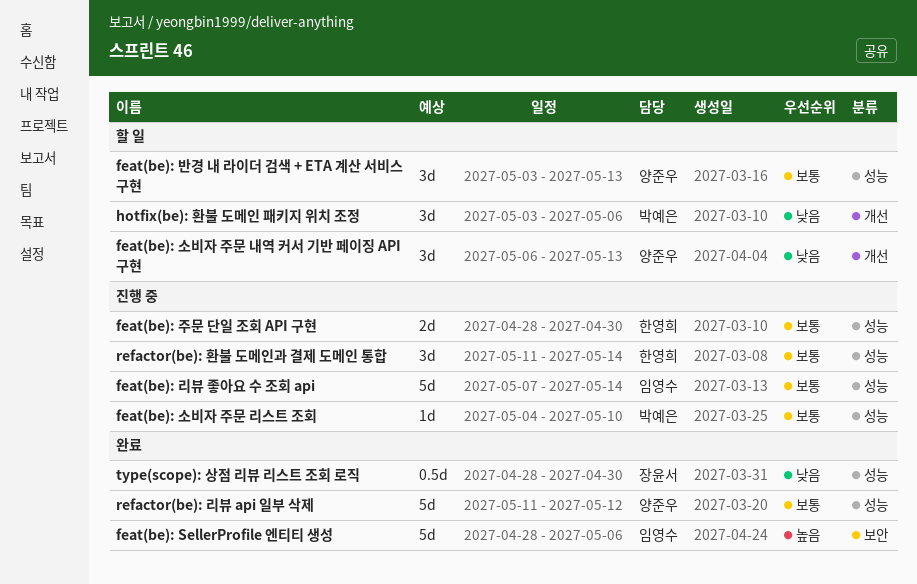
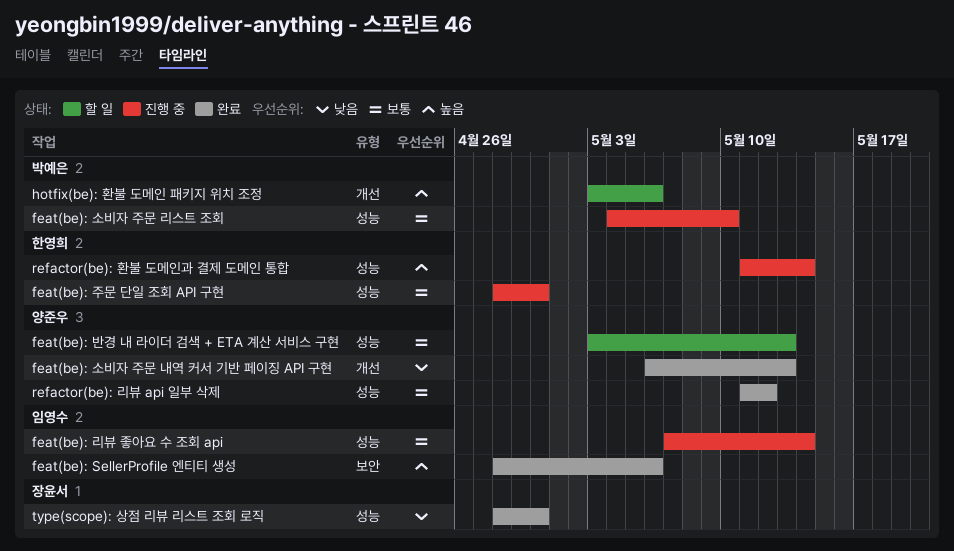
feat(be): 소비자 주문 내역 커서 기반 페이징 API 구현, status: 할 일 -> 완료
hotfix(be): 환불 도메인 패키지 위치 조정, priority: 낮음 -> 높음
refactor(be): 환불 도메인과 결제 도메인 통합, priority: 보통 -> 높음

